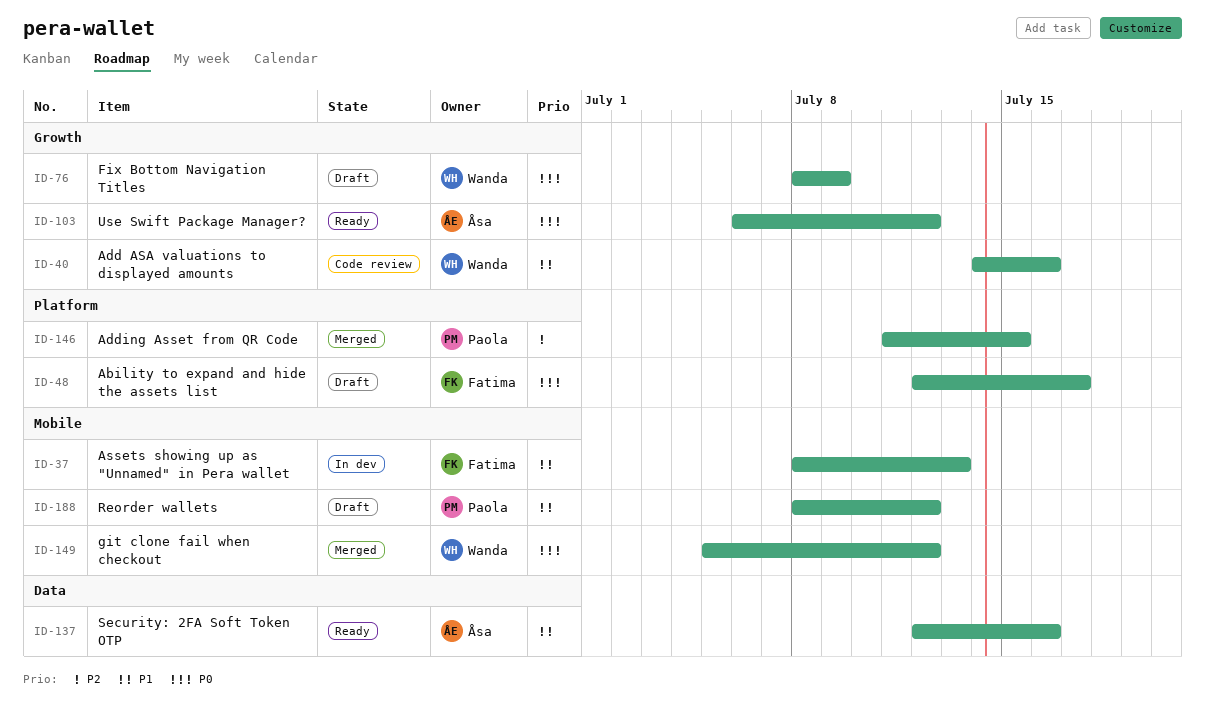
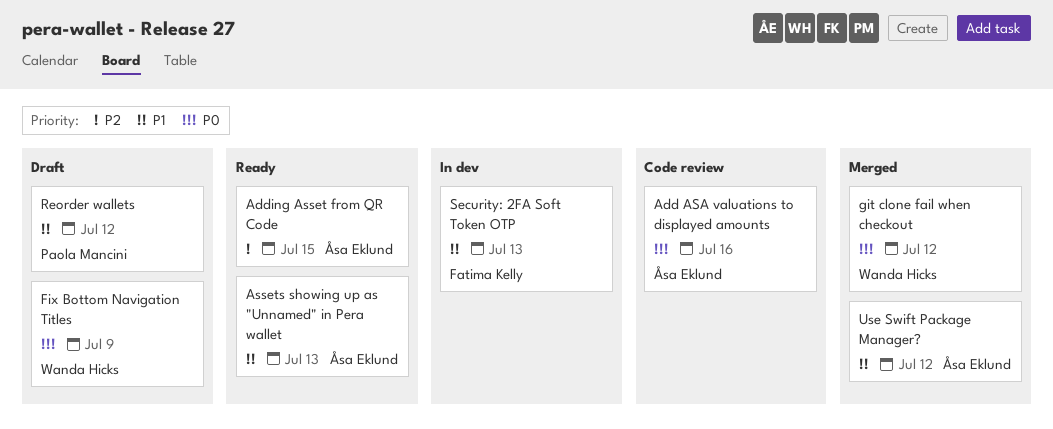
Ability to expand and hide the assets list: present -> none
Add ASA valuations to displayed amounts, owner: Wanda Hicks -> Åsa Eklund
Add ASA valuations to displayed amounts, priority: P1 -> P0
Adding Asset from QR Code, status: Merged -> Ready
Adding Asset from QR Code, owner: Paola Mancini -> Åsa Eklund
Assets showing up as "Unnamed" in Pera wallet, status: In dev -> Ready
Assets showing up as "Unnamed" in Pera wallet, owner: Fatima Kelly -> Åsa Eklund
Security: 2FA Soft Token OTP, status: Ready -> In dev
Security: 2FA Soft Token OTP, owner: Åsa Eklund -> Fatima Kelly
Security: 2FA Soft Token OTP, due: Jul 16 -> Jul 13
Use Swift Package Manager?, status: Ready -> Merged
Use Swift Package Manager?, priority: P0 -> P1

